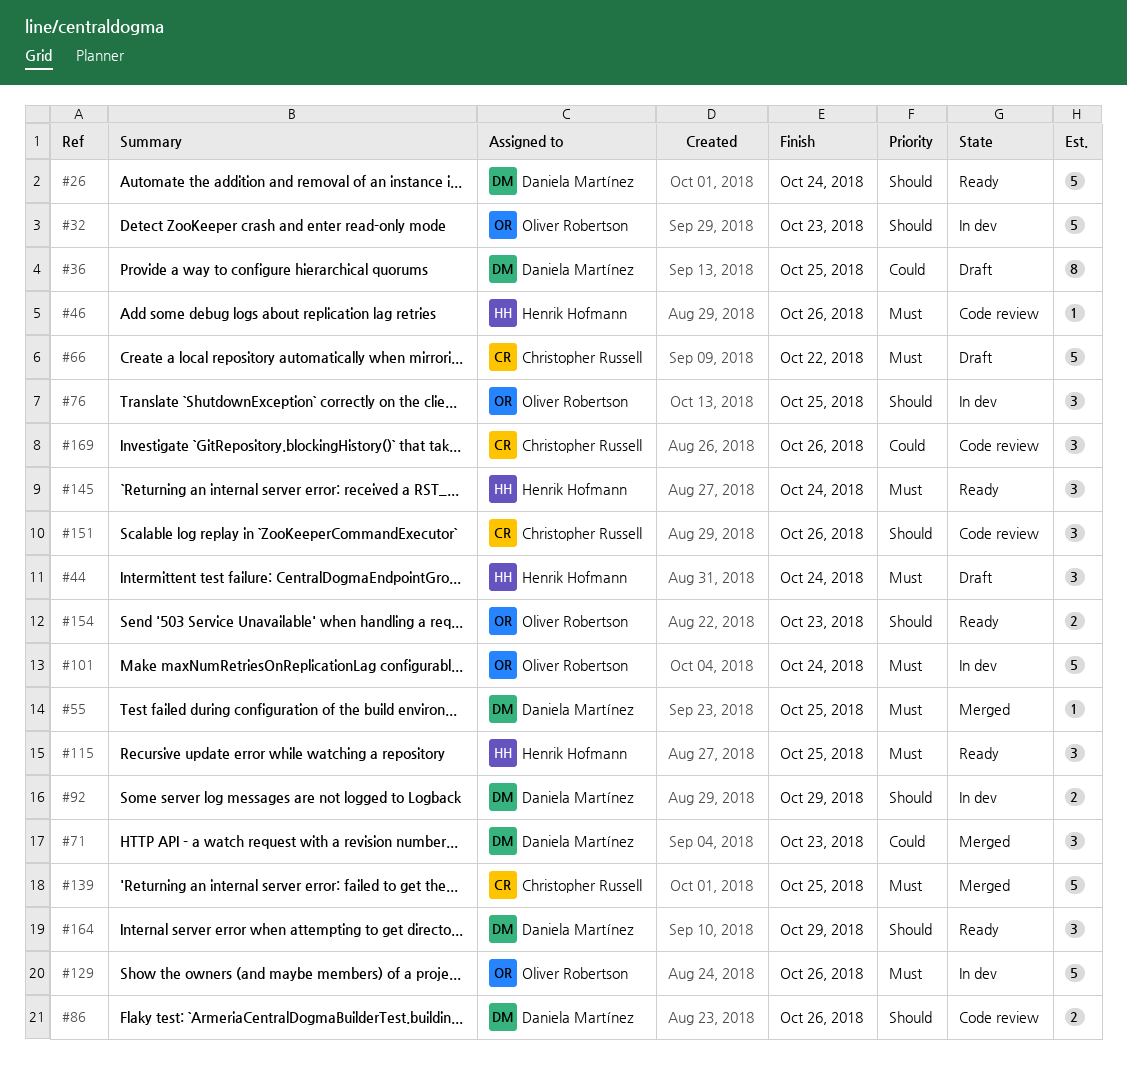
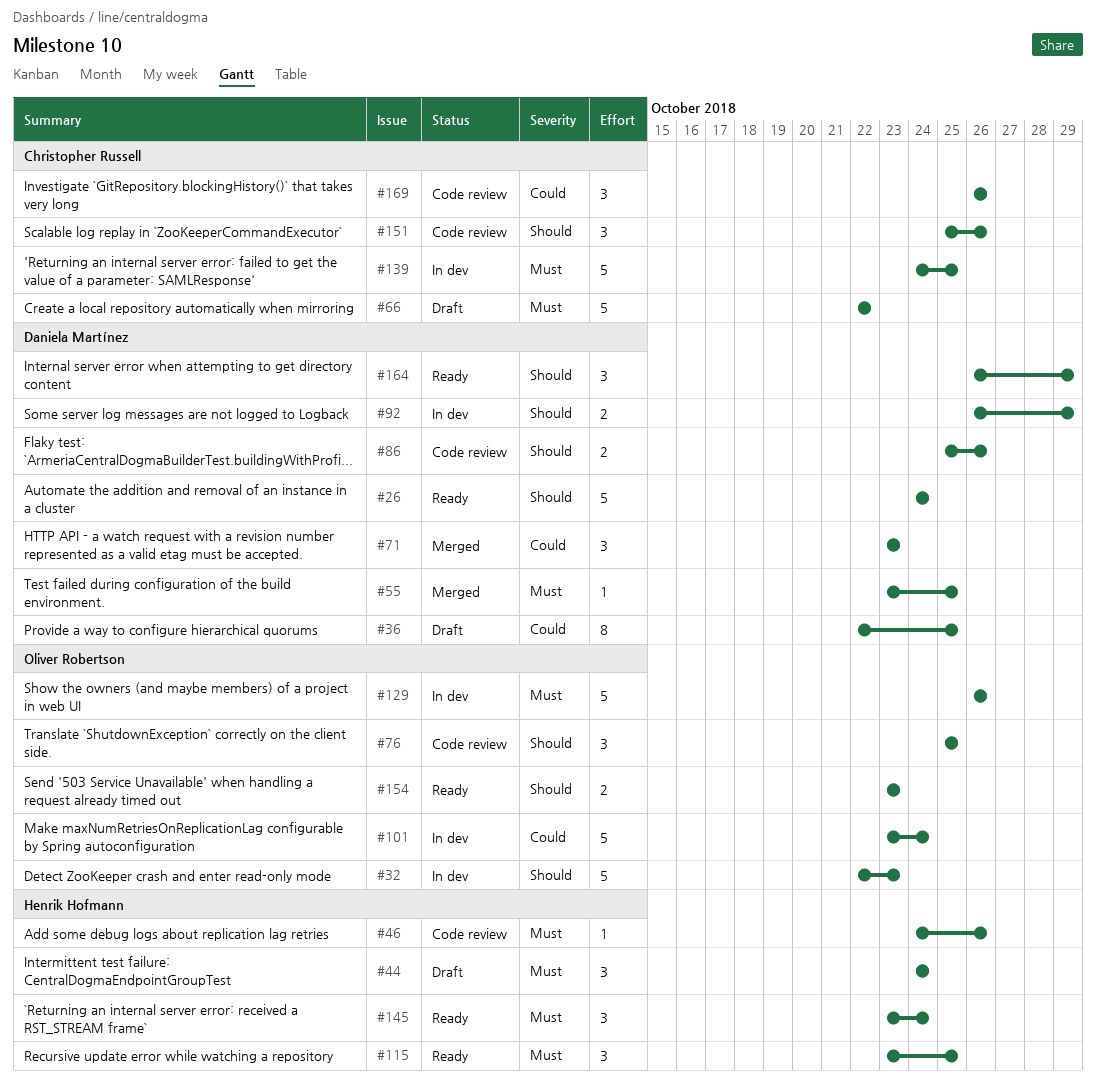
#76, status: In dev -> Code review
#101, priority: Must -> Could
#139, status: Merged -> In dev

